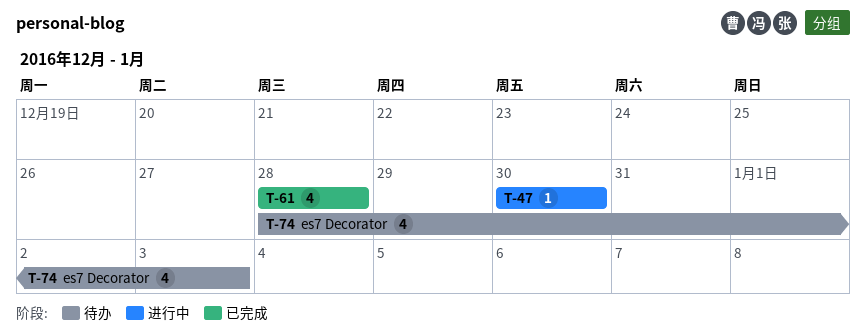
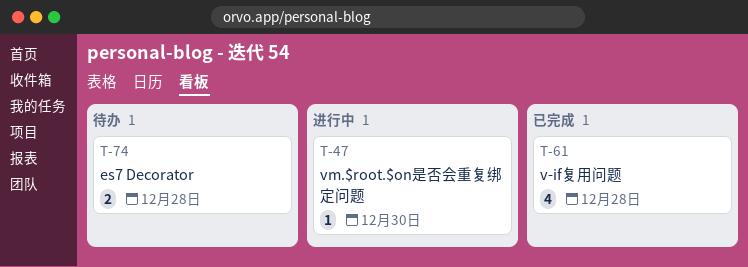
T-74, estimate: 4 -> 2
T-74, due: Jan 3 -> Dec 28

